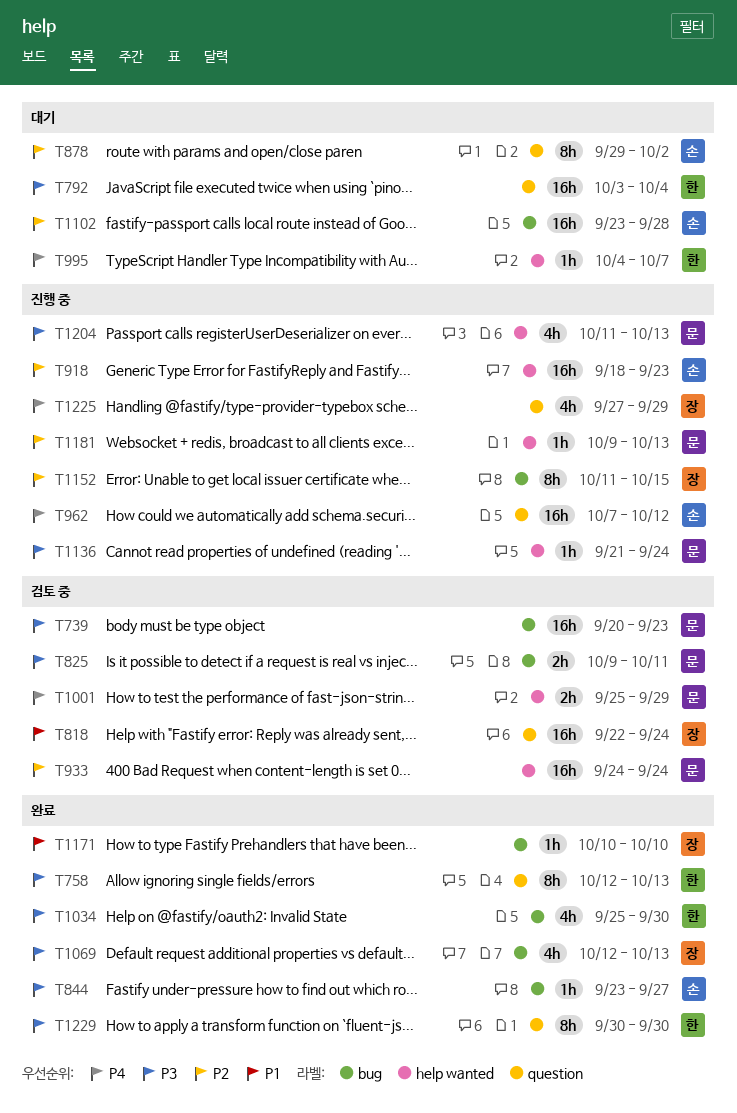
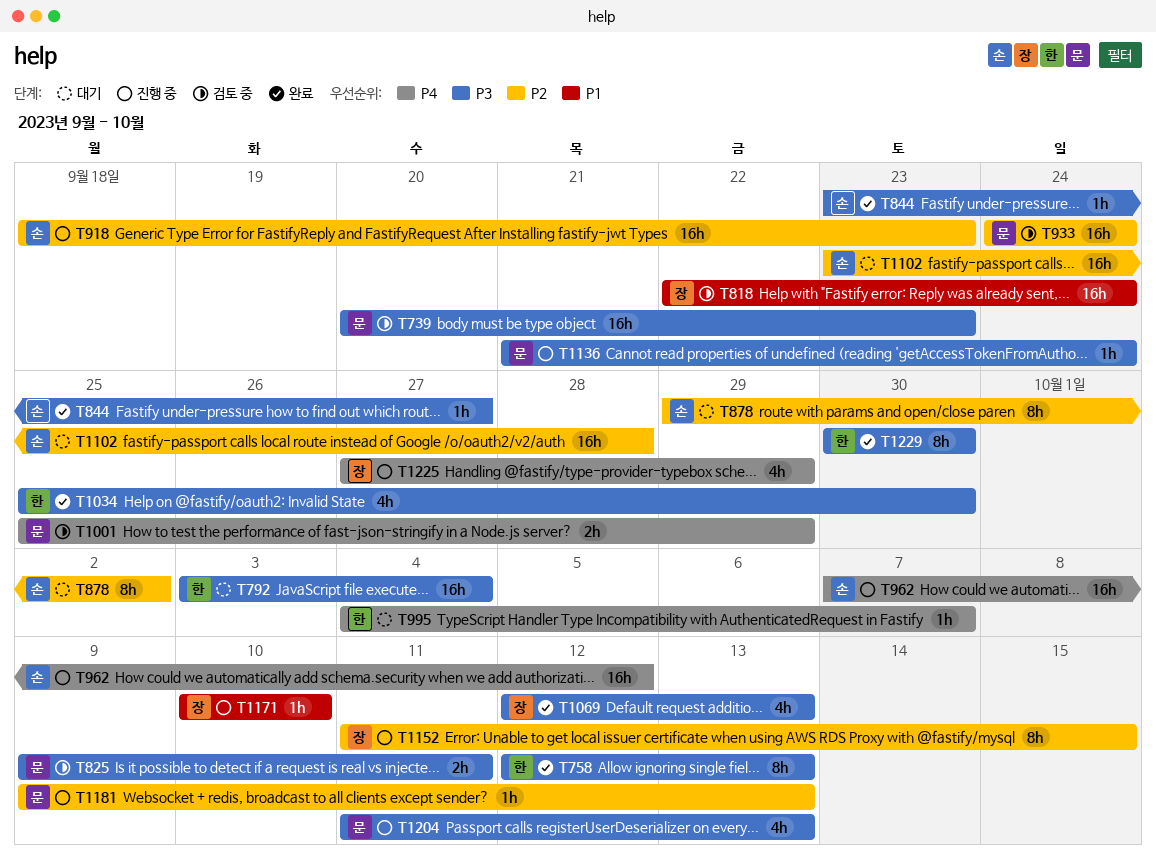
T1171, status: 완료 -> 진행 중

